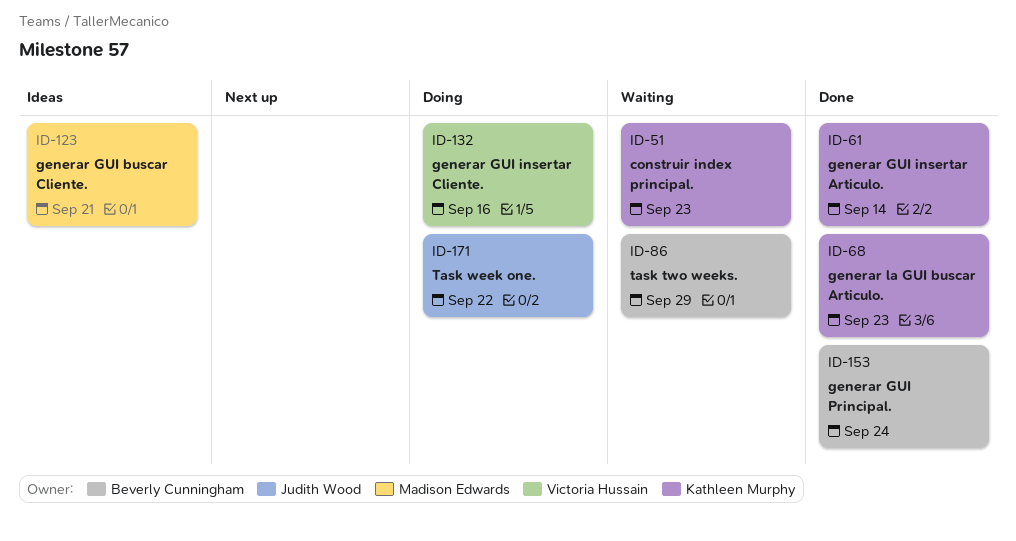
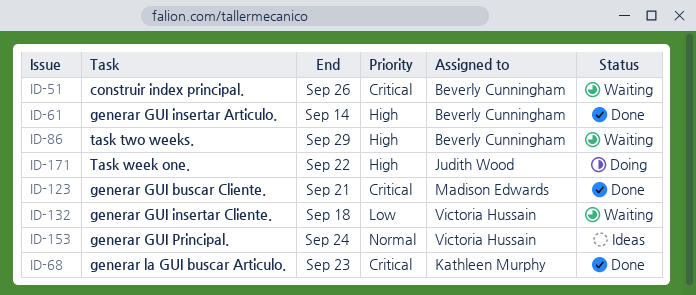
ID-51, owner: Kathleen Murphy -> Beverly Cunningham
ID-51, due: Sep 23 -> Sep 26
ID-61, owner: Kathleen Murphy -> Beverly Cunningham
ID-123, status: Ideas -> Done
ID-132, status: Doing -> Waiting
ID-132, due: Sep 16 -> Sep 18
ID-153, status: Done -> Ideas
ID-153, owner: Beverly Cunningham -> Victoria Hussain

